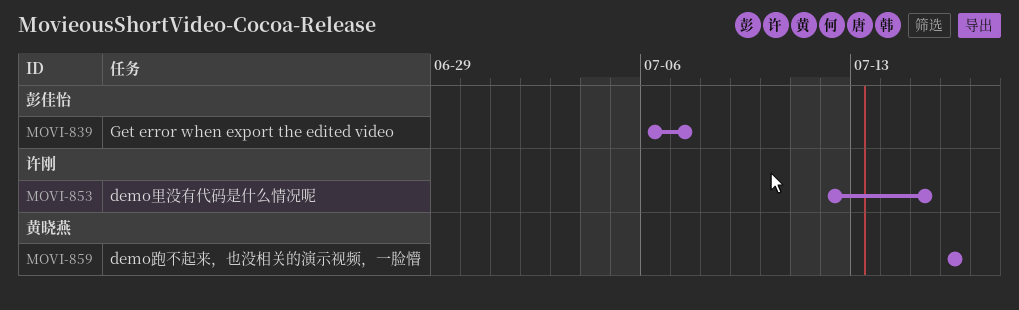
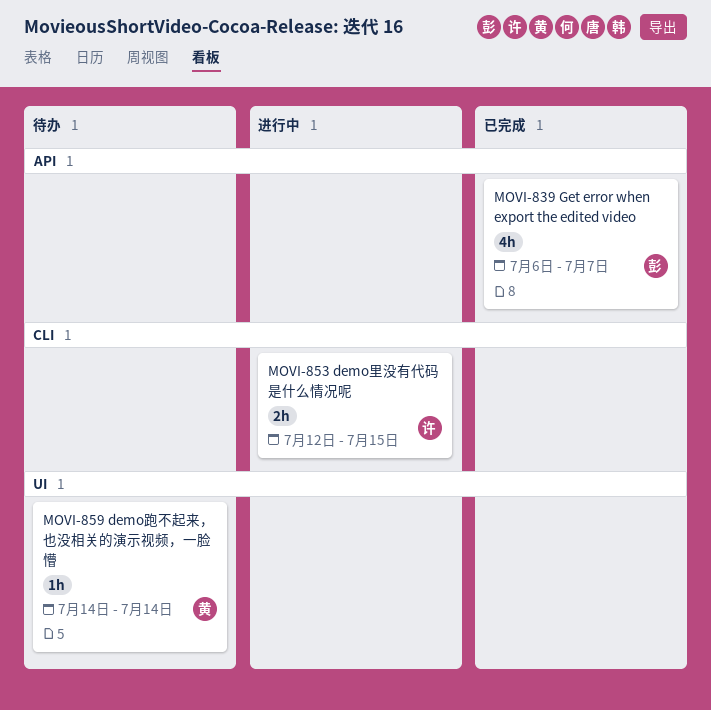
MOVI-859, start: Jul 16 -> Jul 14
MOVI-859, due: Jul 16 -> Jul 14

